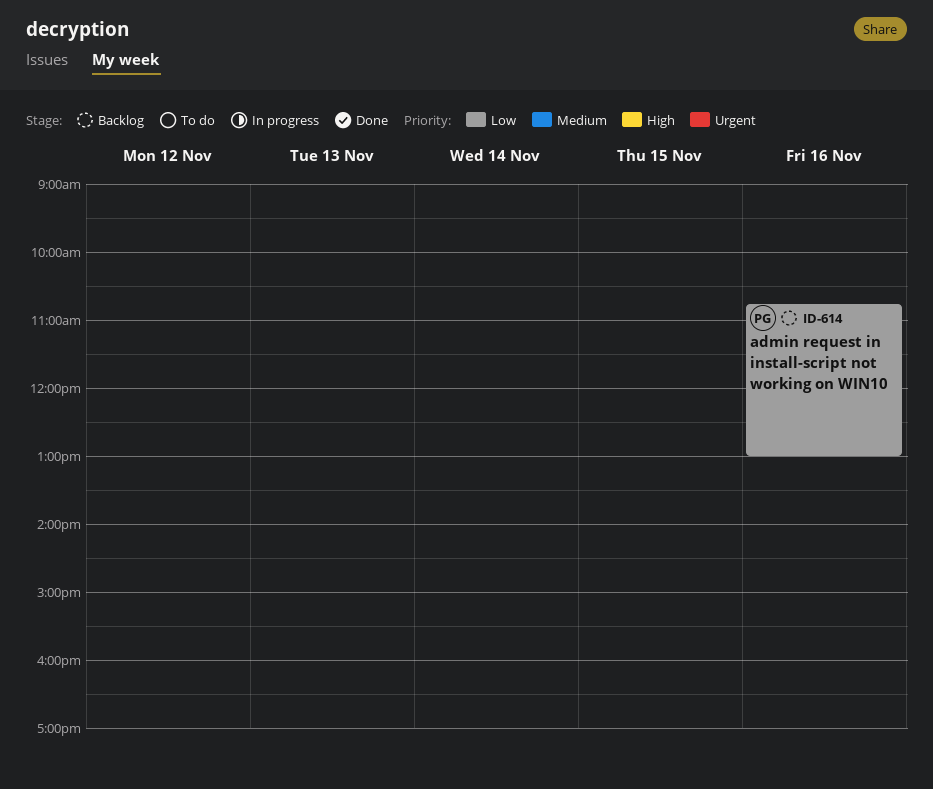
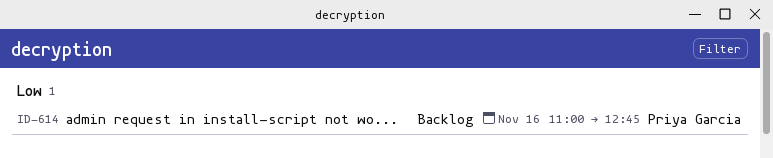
ID-614, begins: 10:45 -> 11:00
ID-614, ends: 13:00 -> 12:45

